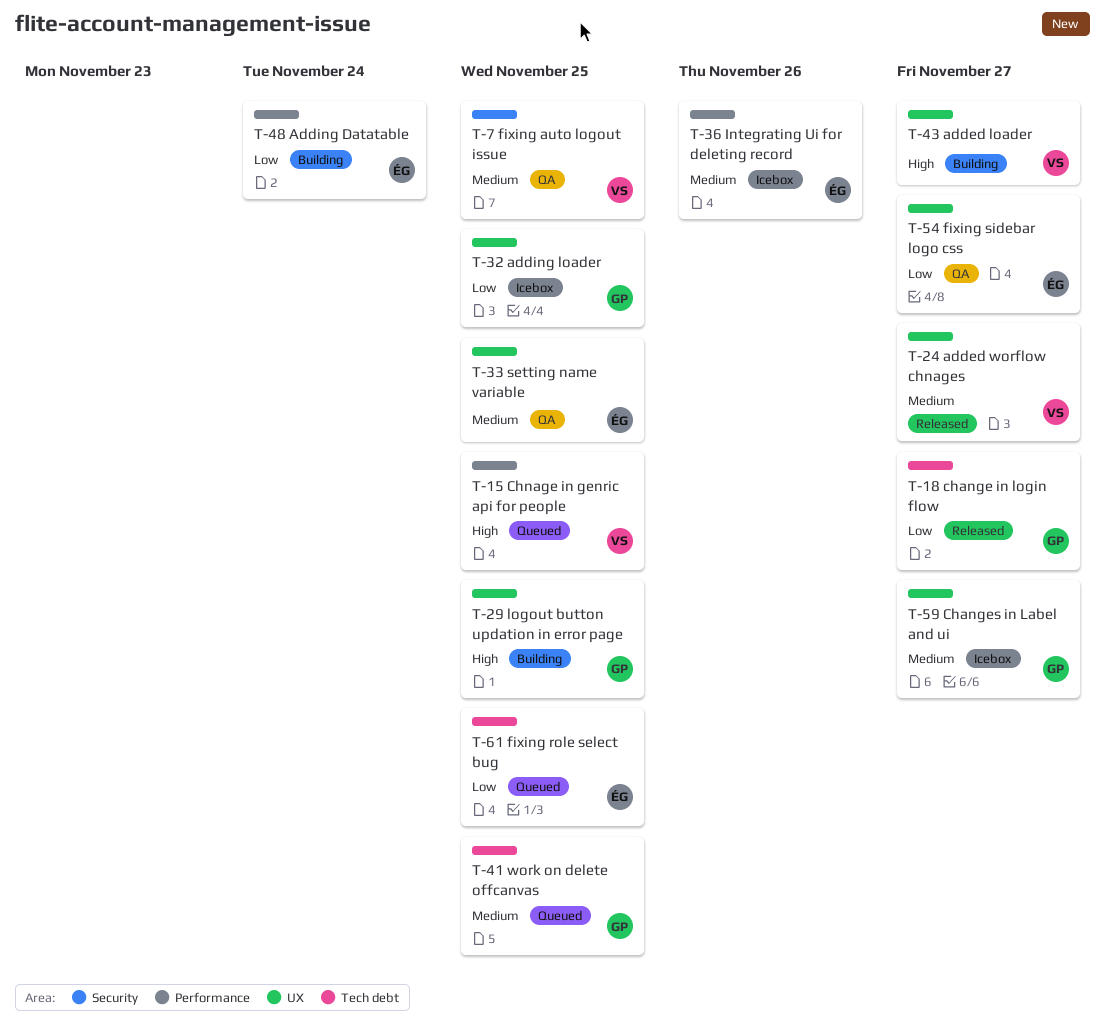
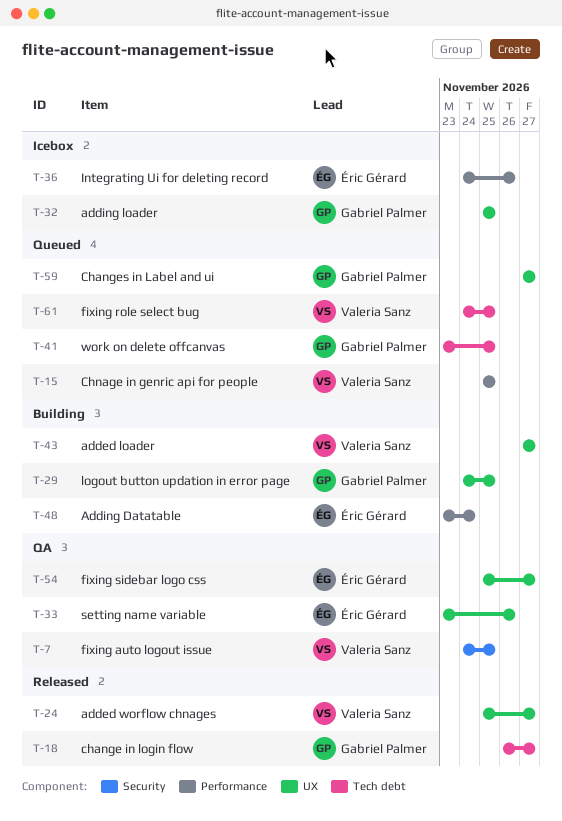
T-33, due: Nov 25 -> Nov 26
T-59, status: Icebox -> Queued
T-61, owner: Éric Gérard -> Valeria Sanz

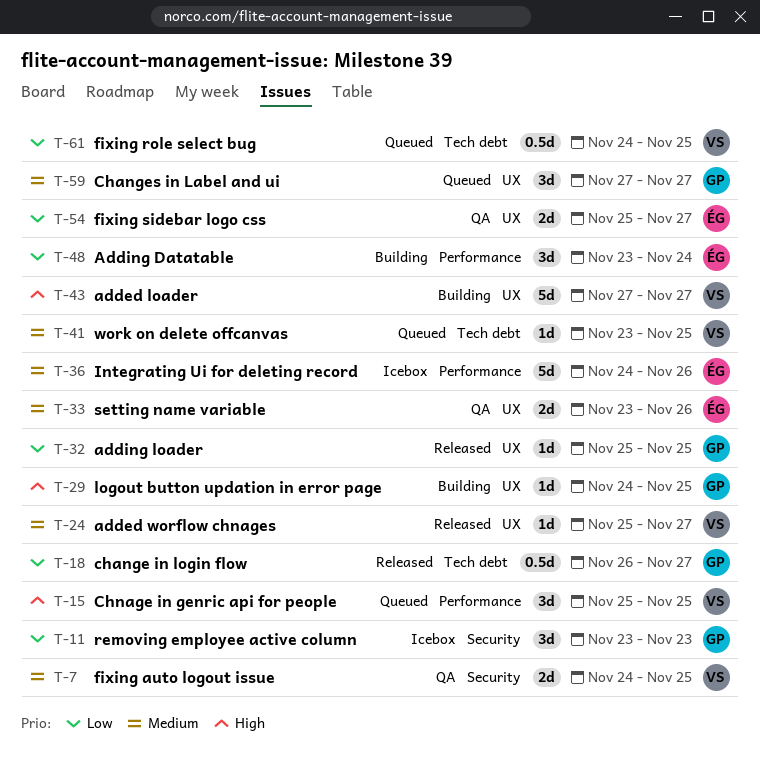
T-11: none -> present
T-32, status: Icebox -> Released
T-41, owner: Gabriel Palmer -> Valeria Sanz

